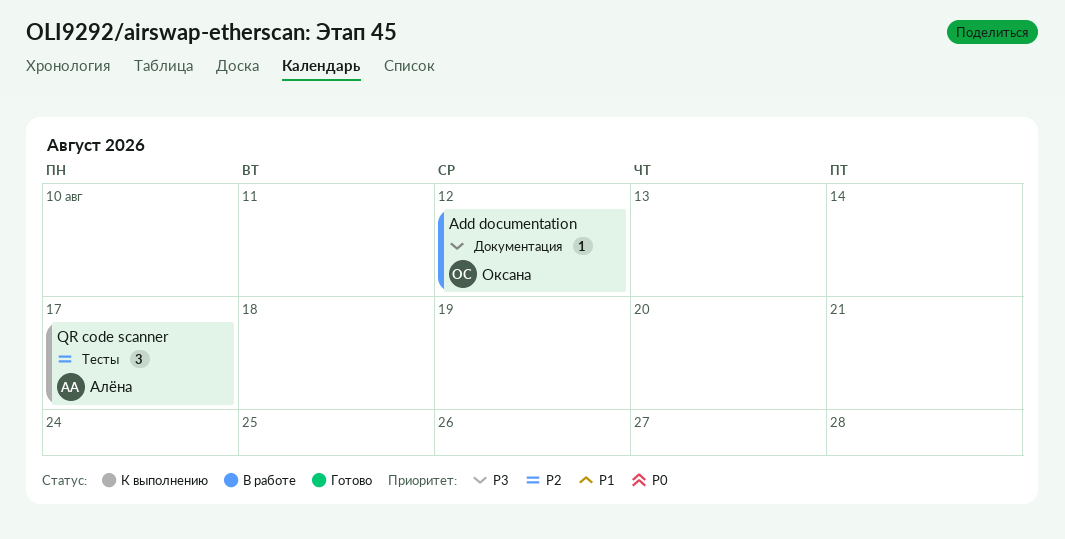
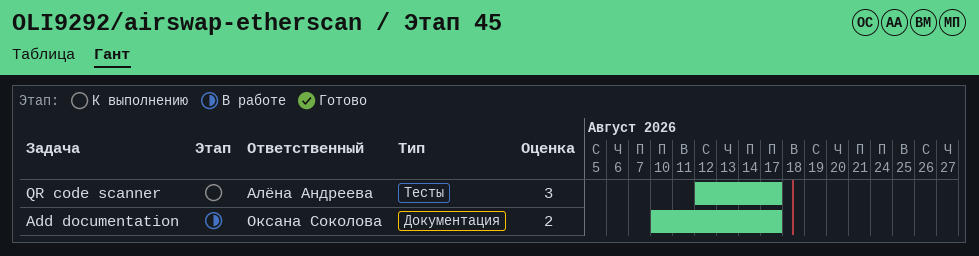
Add documentation, estimate: 1 -> 2
Add documentation, due: Aug 12 -> Aug 17

